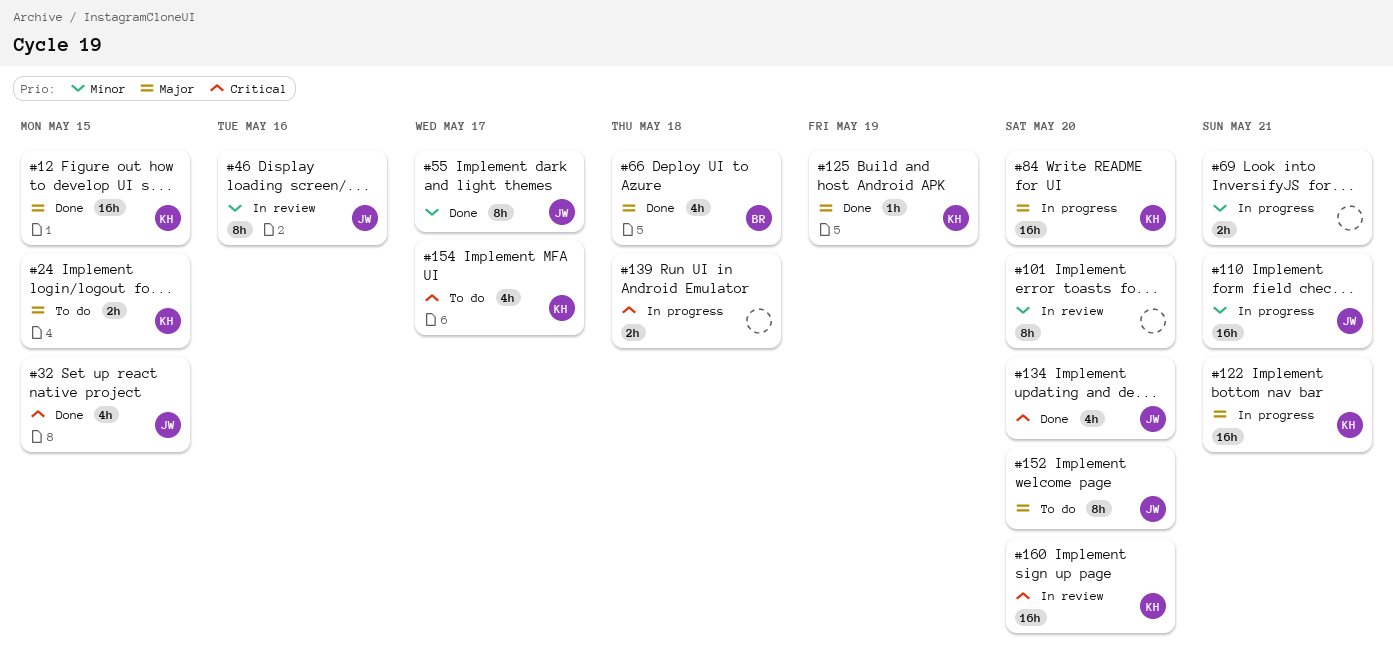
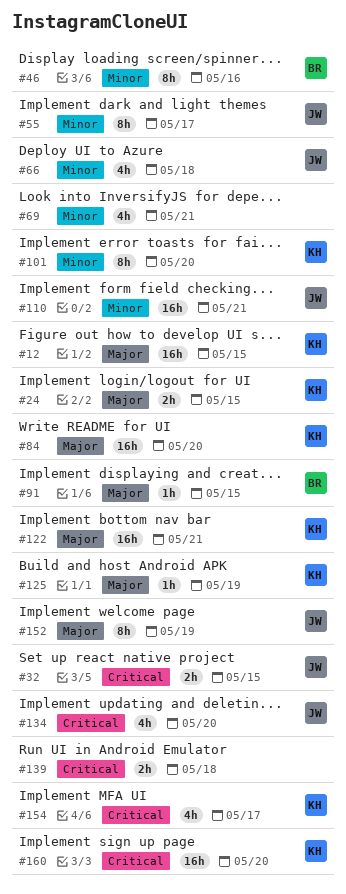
#32, estimate: 4h -> 2h
#46, owner: JW -> BR
#66, owner: BR -> JW
#66, priority: Major -> Minor
#69, estimate: 2h -> 4h
#91: none -> present
#101, owner: none -> KH
#152, due: May 20 -> May 19

